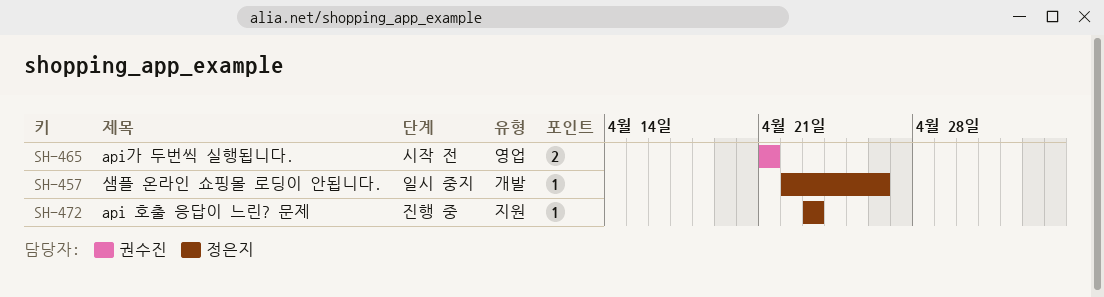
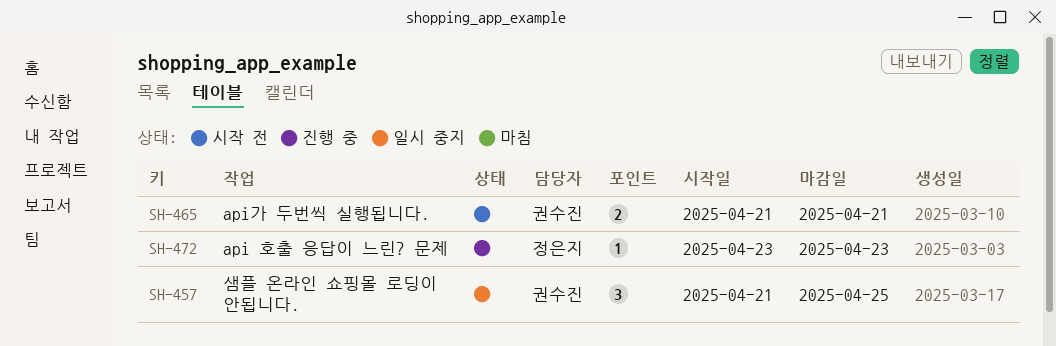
SH-457, owner: 정은지 -> 권수진
SH-457, estimate: 1 -> 3
SH-457, start: Apr 22 -> Apr 21
SH-457, due: Apr 26 -> Apr 25

